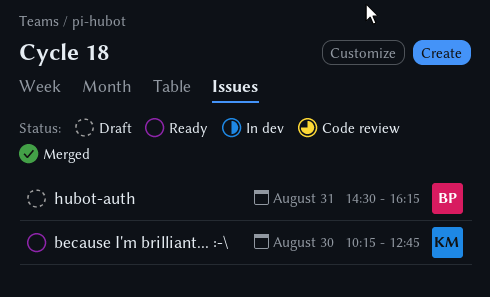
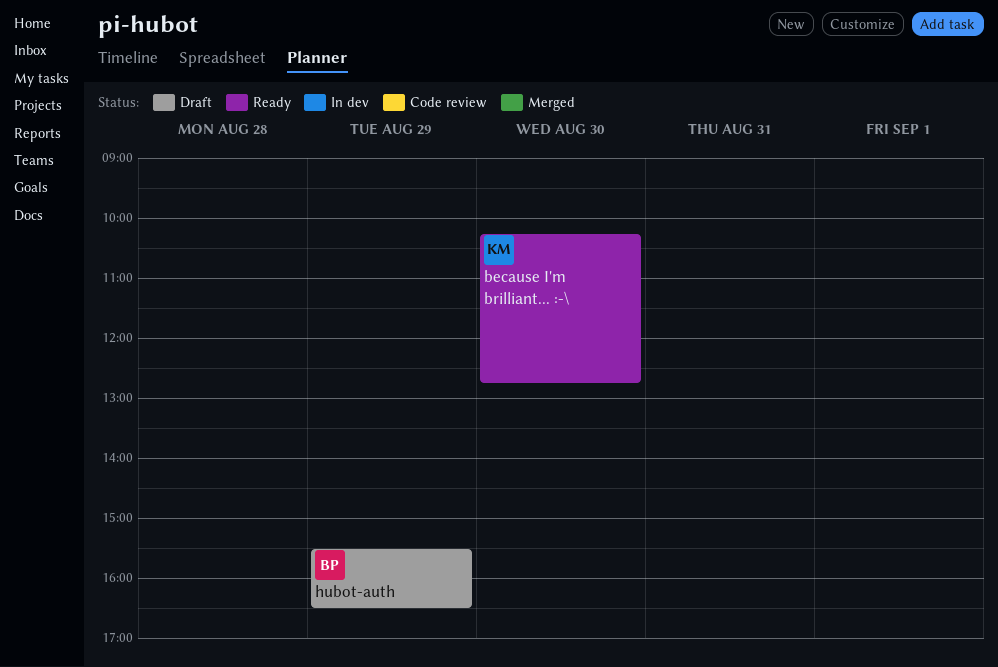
hubot-auth, day: Aug 31 -> Aug 29
hubot-auth, begins: 14:30 -> 15:30
hubot-auth, ends: 16:15 -> 16:30

